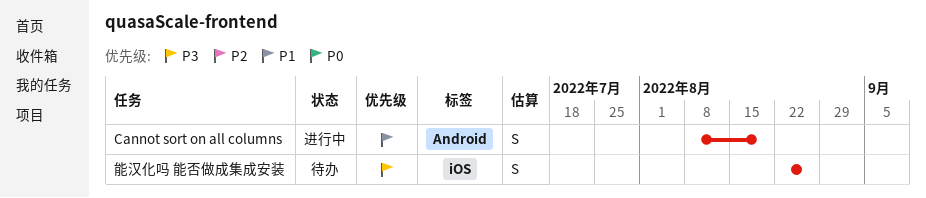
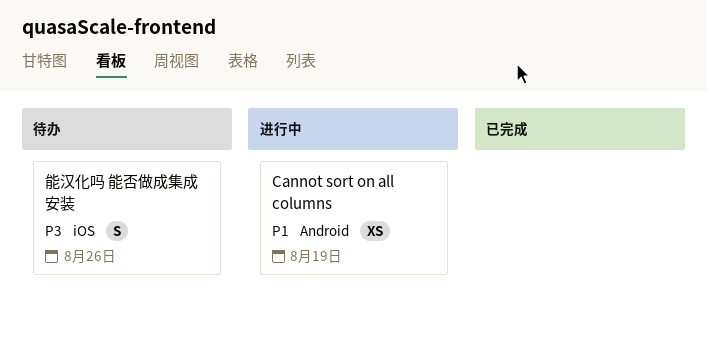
Cannot sort on all columns, estimate: S -> XS

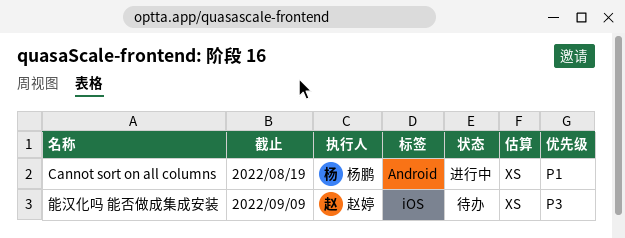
能汉化吗 能否做成集成安装, estimate: S -> XS
能汉化吗 能否做成集成安装, due: Aug 26 -> Sep 9

